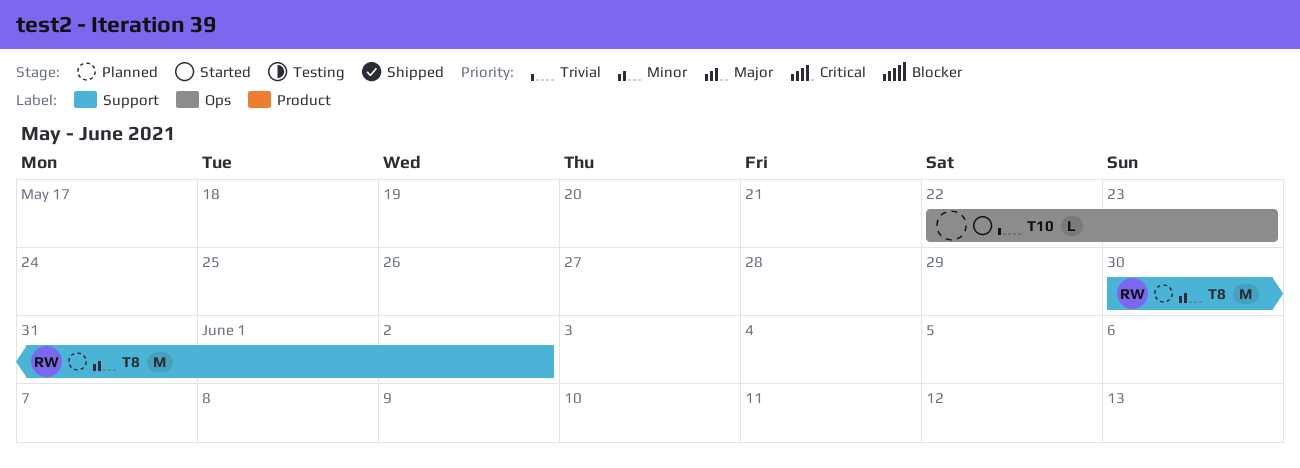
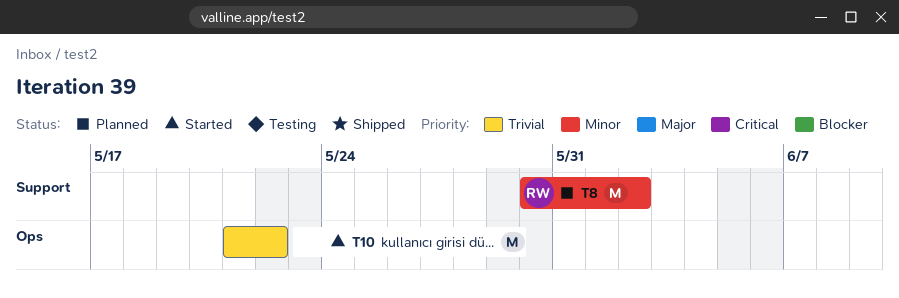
T10, estimate: L -> M
T10, start: May 22 -> May 21
T10, due: May 23 -> May 22

